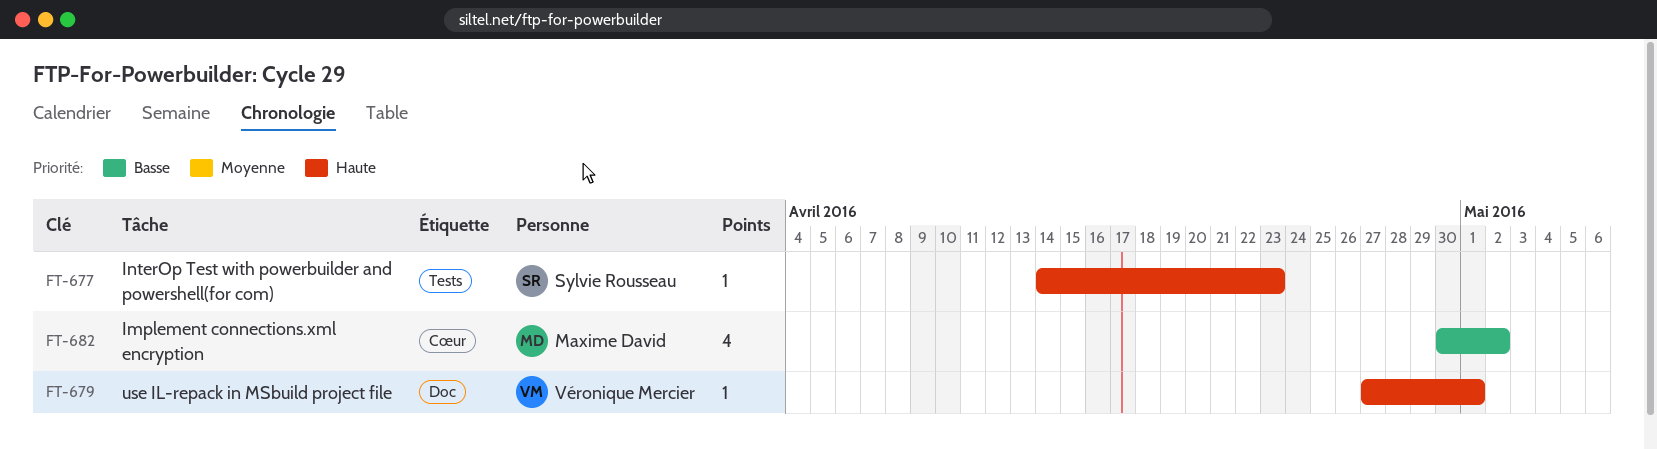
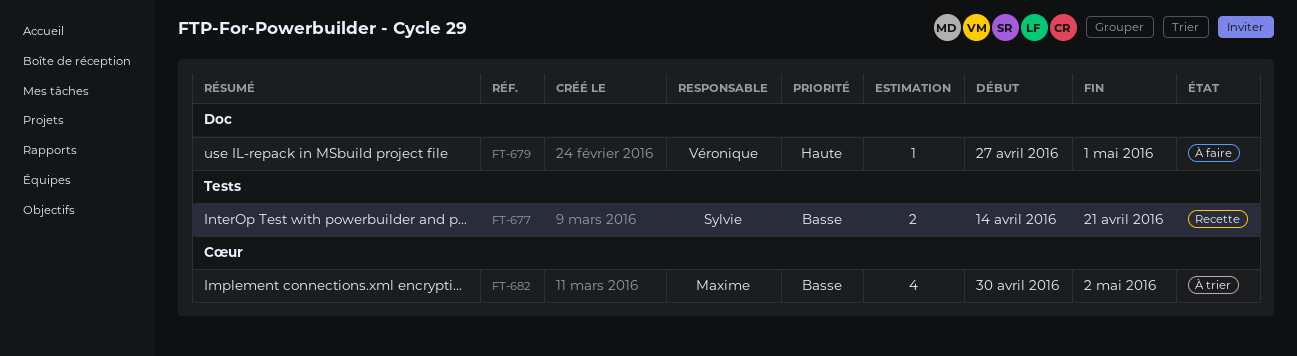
FT-677, priority: Haute -> Basse
FT-677, estimate: 1 -> 2
FT-677, due: Apr 23 -> Apr 21

